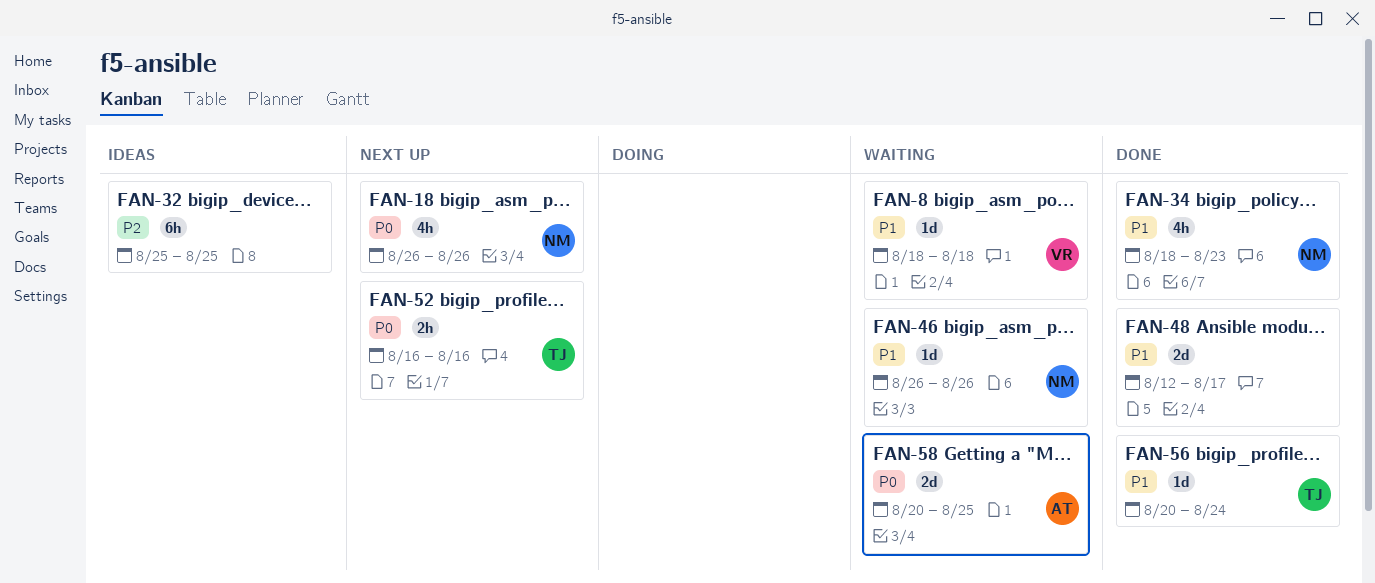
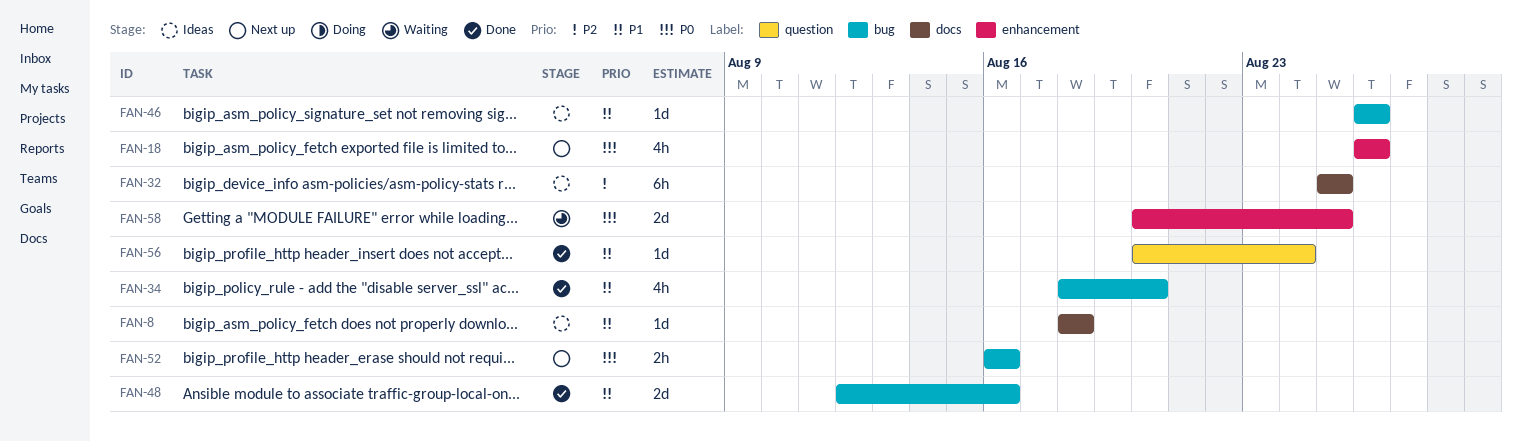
FAN-8, status: Waiting -> Ideas
FAN-34, due: Aug 23 -> Aug 20
FAN-46, status: Waiting -> Ideas
FAN-48, due: Aug 17 -> Aug 16

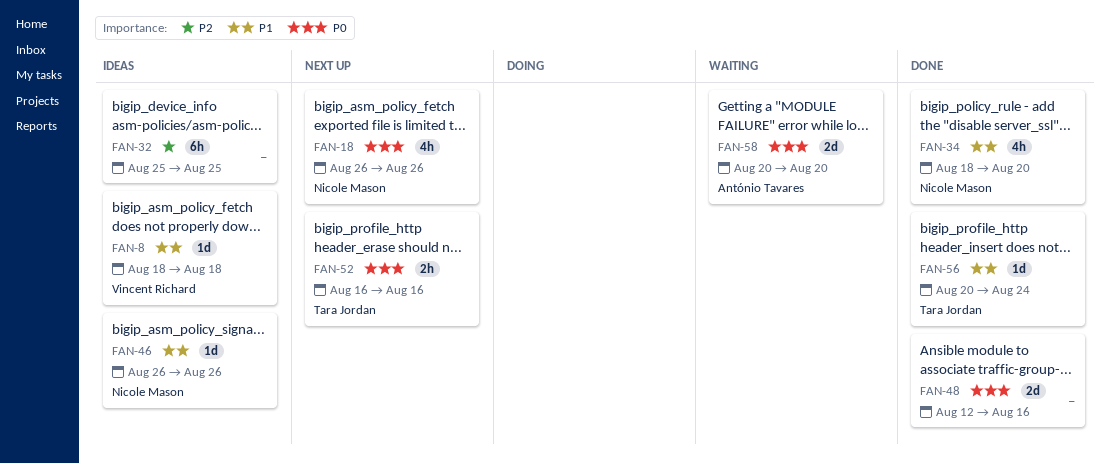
FAN-48, priority: P1 -> P0
FAN-58, due: Aug 25 -> Aug 20

